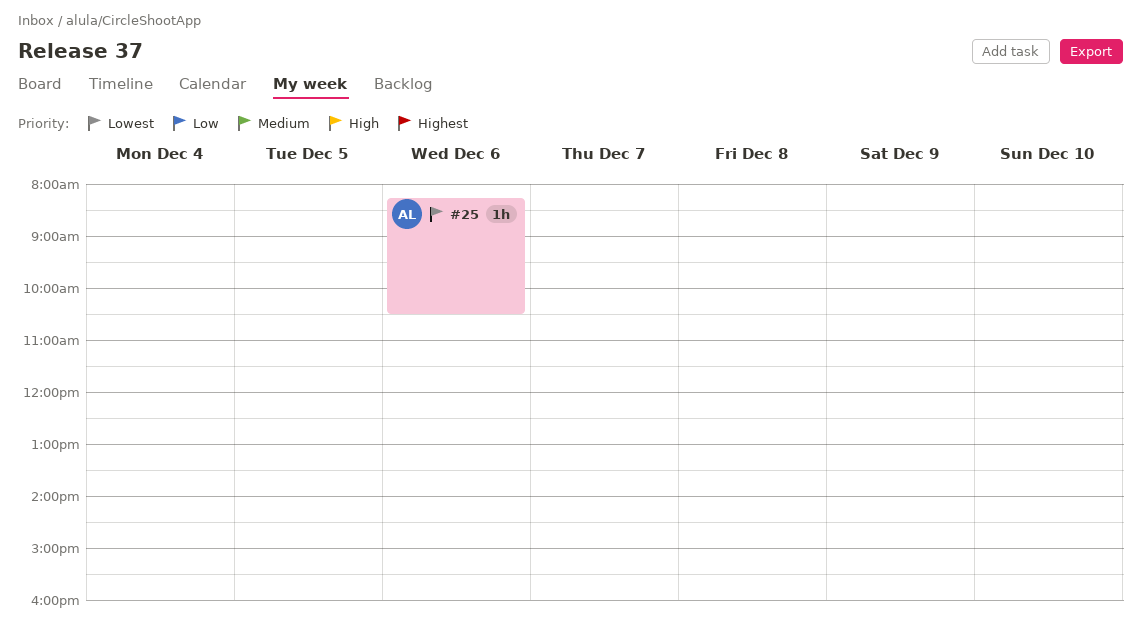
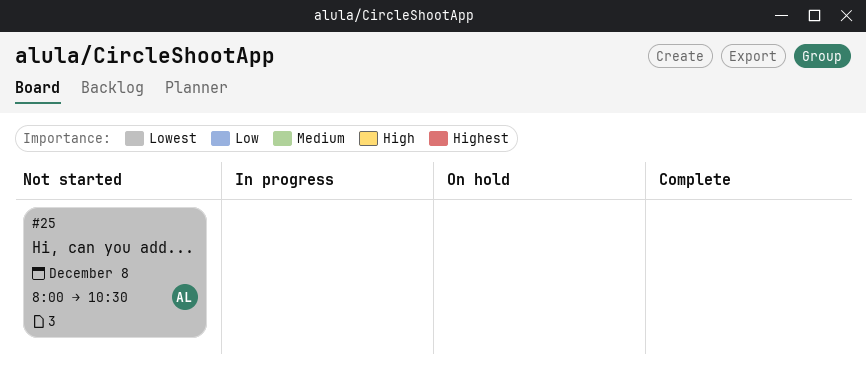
#25, day: Dec 6 -> Dec 8
#25, begins: 08:15 -> 08:00

